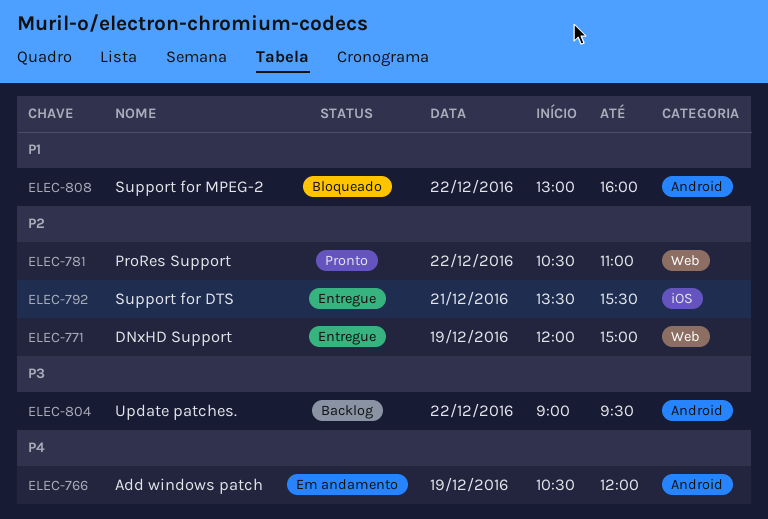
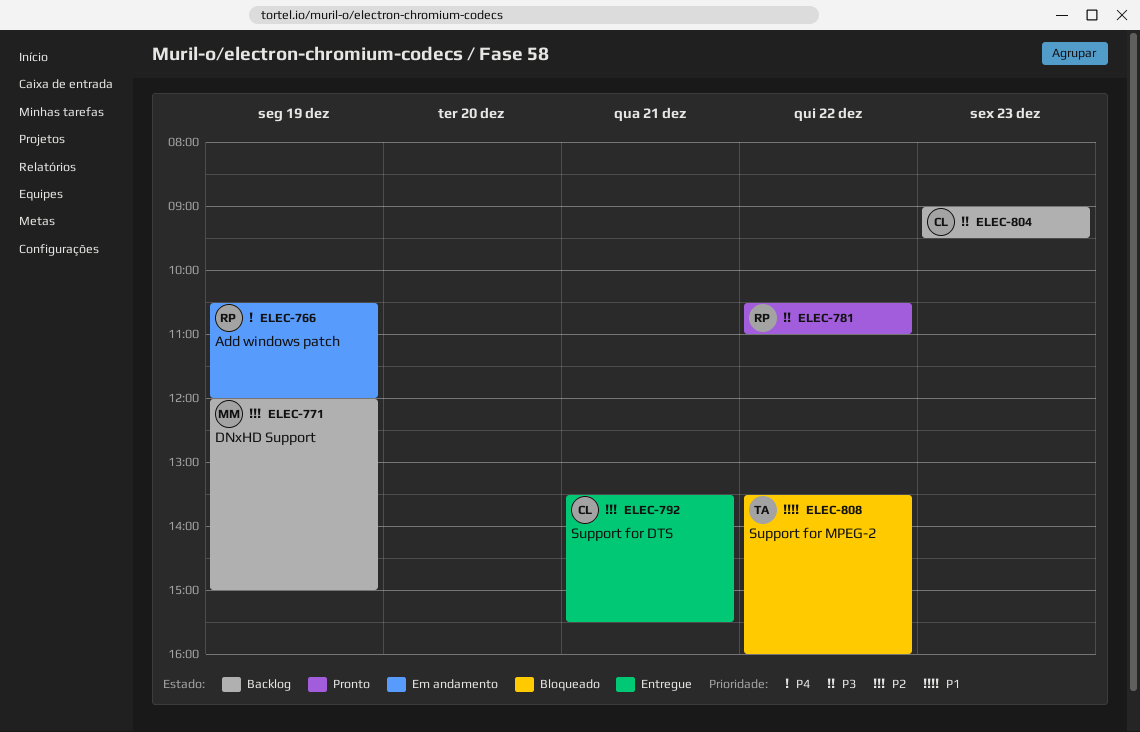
ELEC-771, status: Entregue -> Backlog
ELEC-781, priority: P2 -> P3
ELEC-804, day: Dec 22 -> Dec 23
ELEC-808, begins: 13:00 -> 13:30

